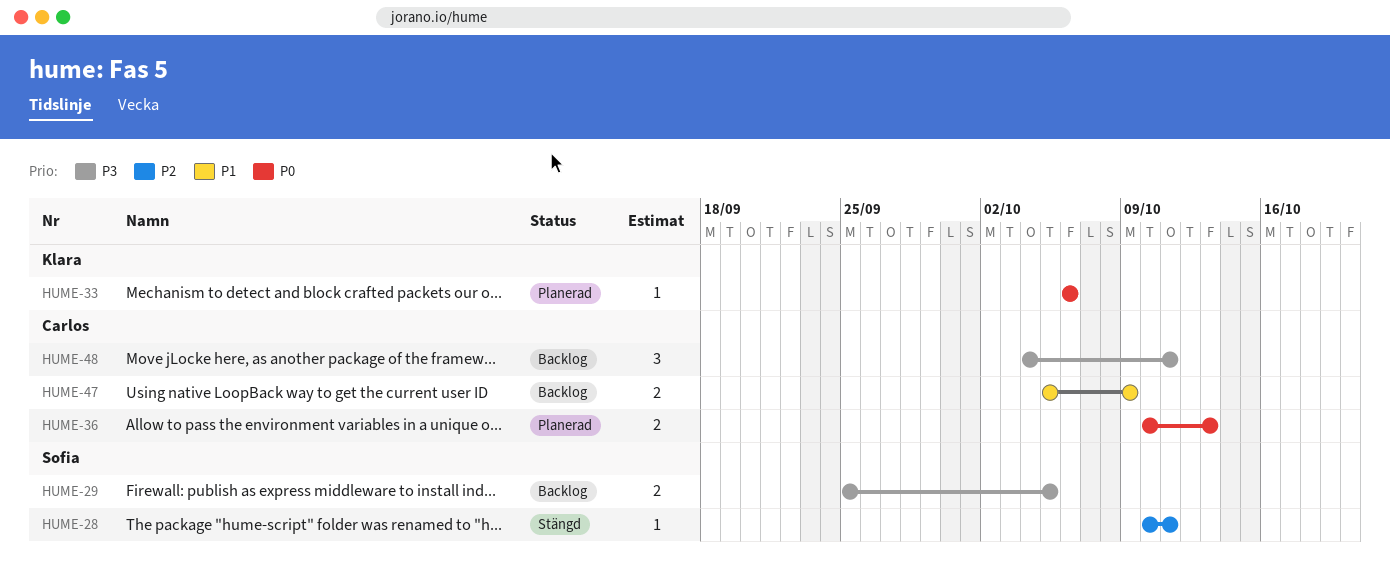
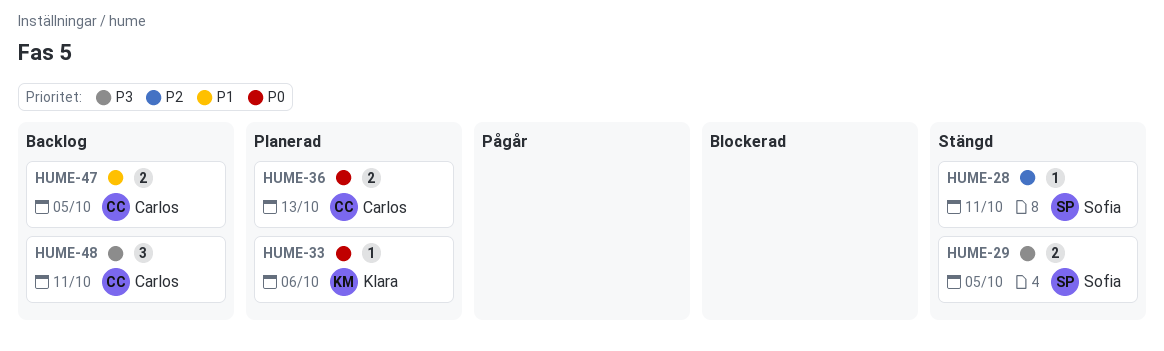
HUME-29, status: Backlog -> Stängd
HUME-47, due: Oct 9 -> Oct 5

